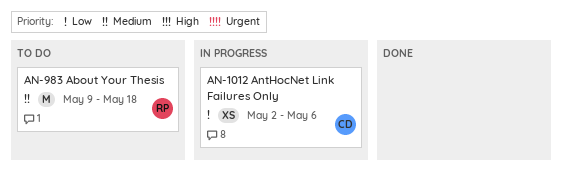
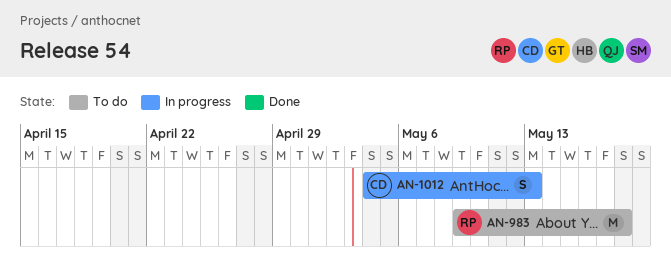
AN-1012, estimate: XS -> S
AN-1012, start: May 2 -> May 4
AN-1012, due: May 6 -> May 13

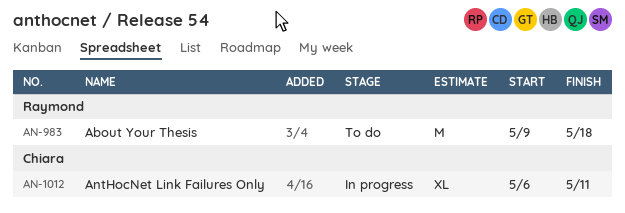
AN-1012, estimate: S -> XL
AN-1012, start: May 4 -> May 6
AN-1012, due: May 13 -> May 11

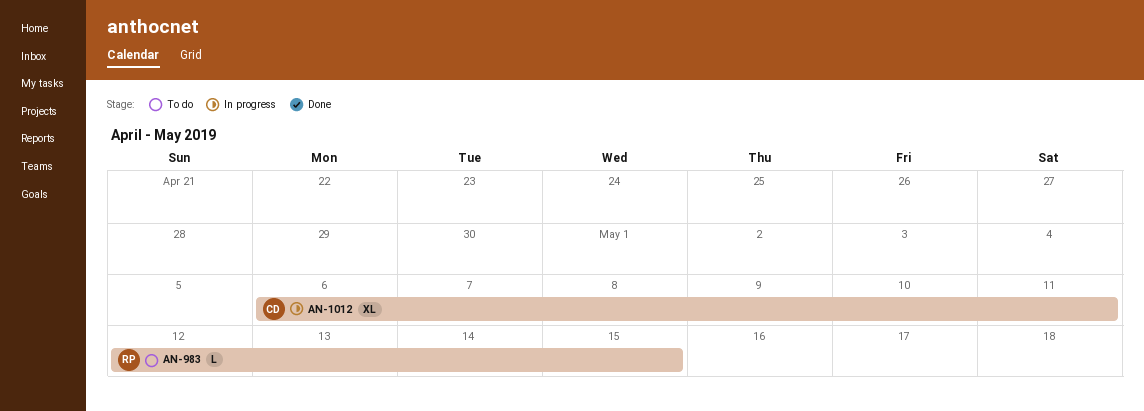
AN-983, estimate: M -> L
AN-983, start: May 9 -> May 12
AN-983, due: May 18 -> May 15

